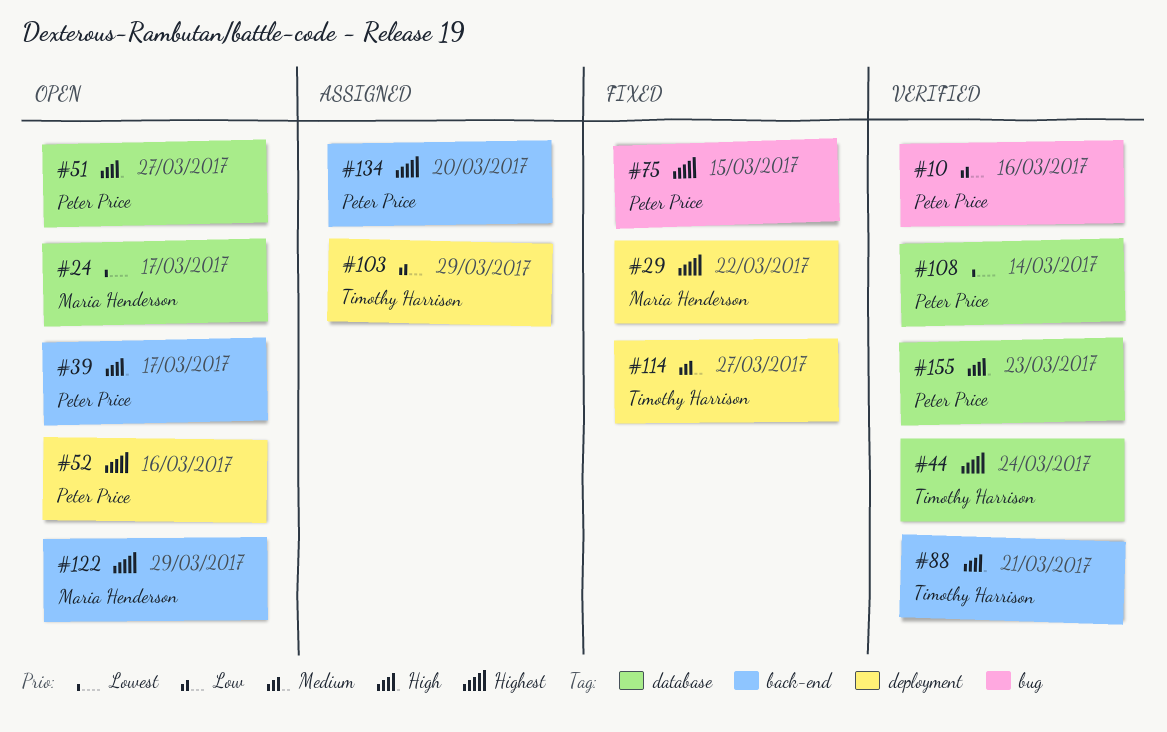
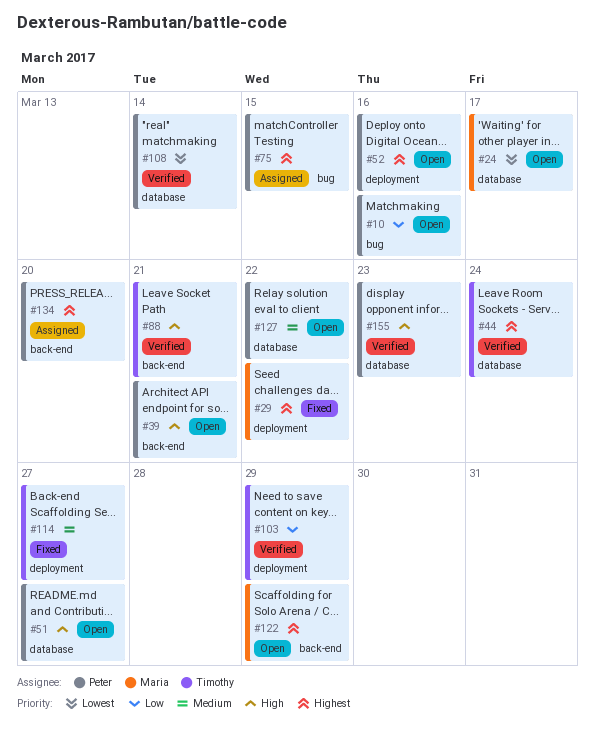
#10, status: Verified -> Open
#39, due: Mar 17 -> Mar 21
#75, status: Fixed -> Assigned
#103, status: Assigned -> Verified
#127: none -> present

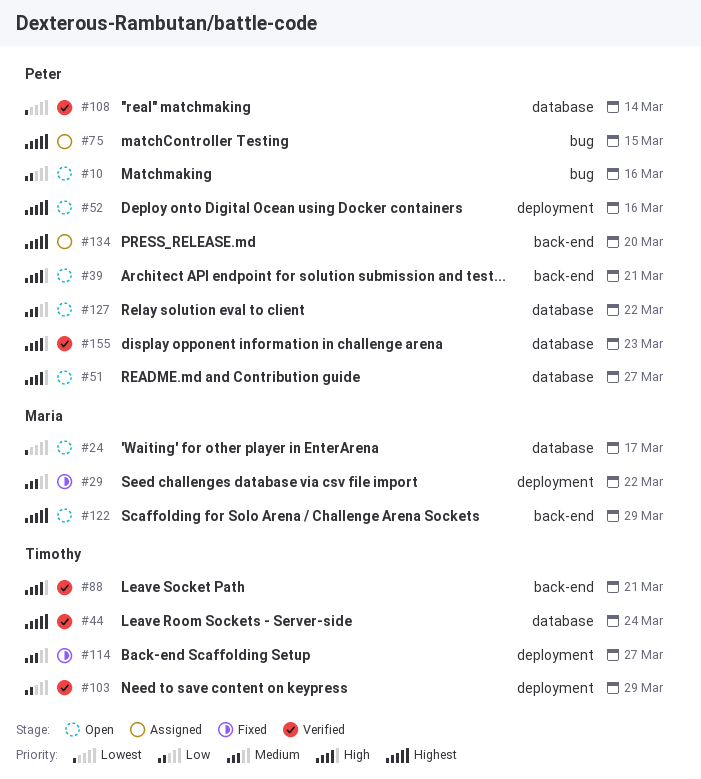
#29, priority: Highest -> Medium

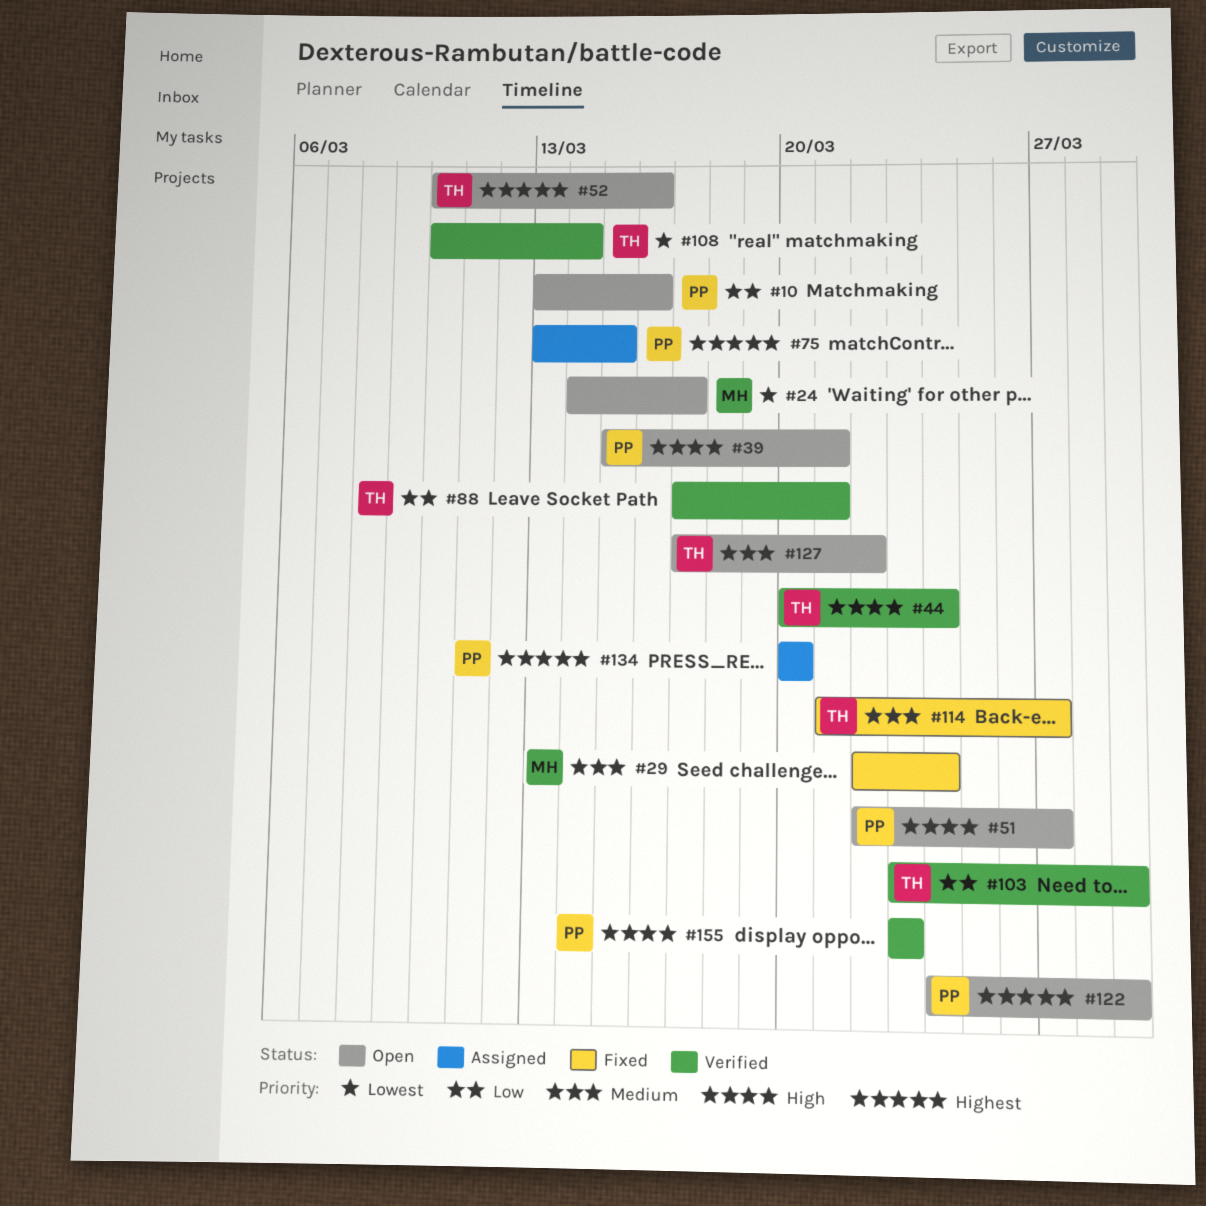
#29, due: Mar 22 -> Mar 24
#44, priority: Highest -> High
#52, owner: Peter -> Timothy
#88, priority: High -> Low
#108, owner: Peter -> Timothy
#122, owner: Maria -> Peter
#127, owner: Peter -> Timothy

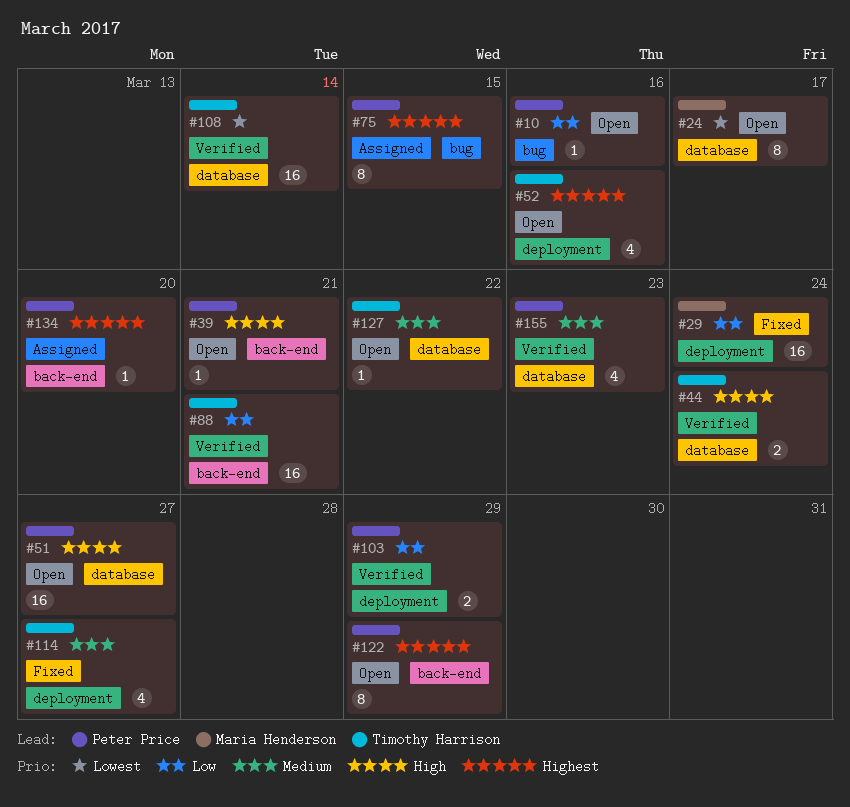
#29, priority: Medium -> Low
#103, owner: Timothy Harrison -> Peter Price
#155, priority: High -> Medium

